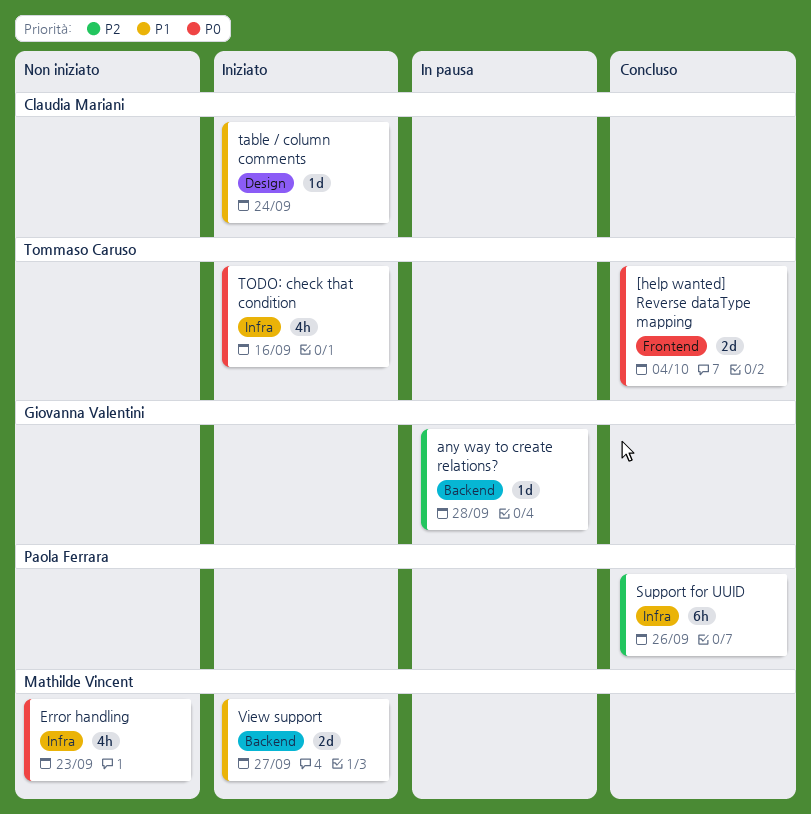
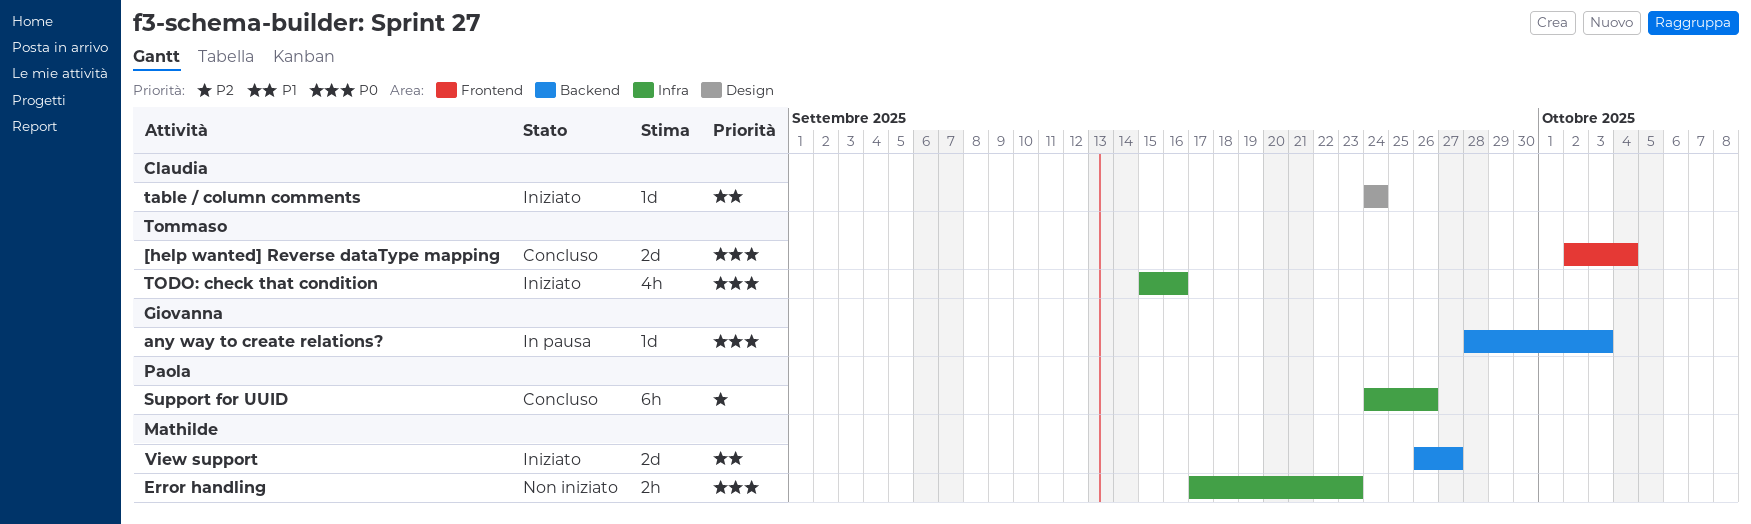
any way to create relations?, priority: P2 -> P0
any way to create relations?, due: Sep 28 -> Oct 3
Error handling, estimate: 4h -> 2h

